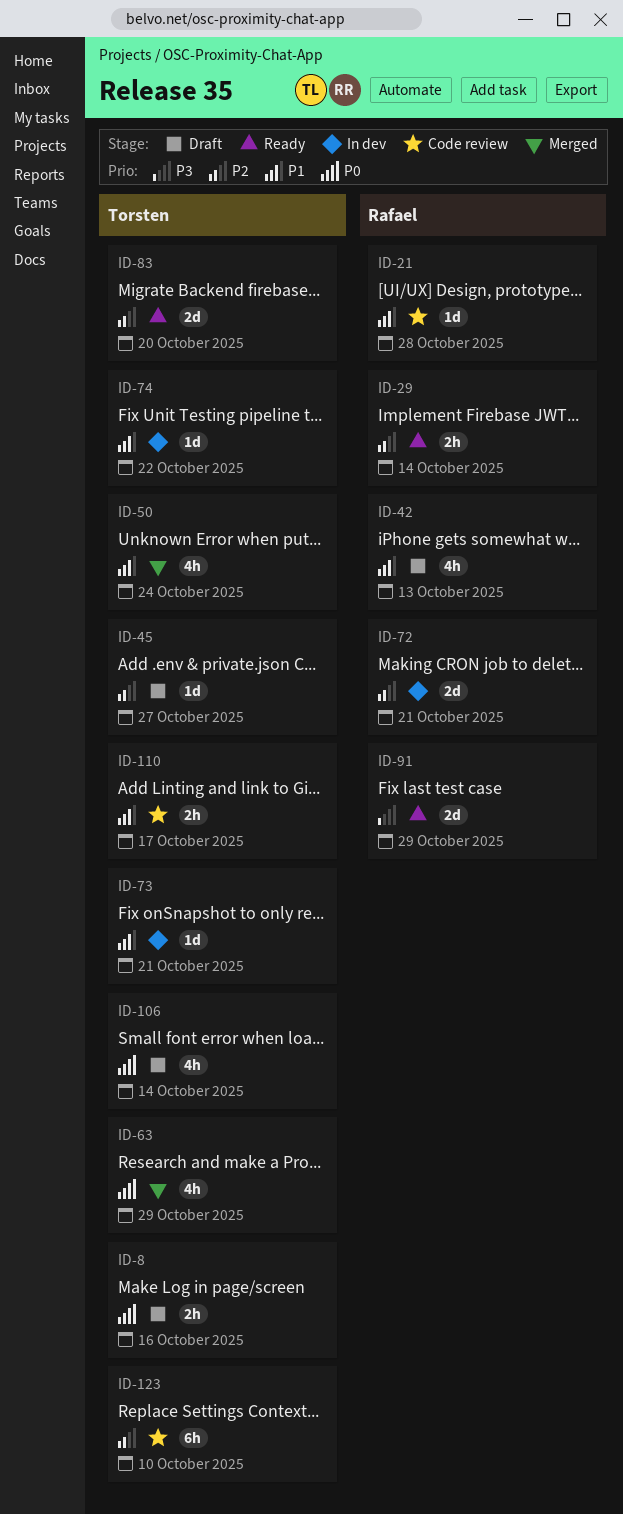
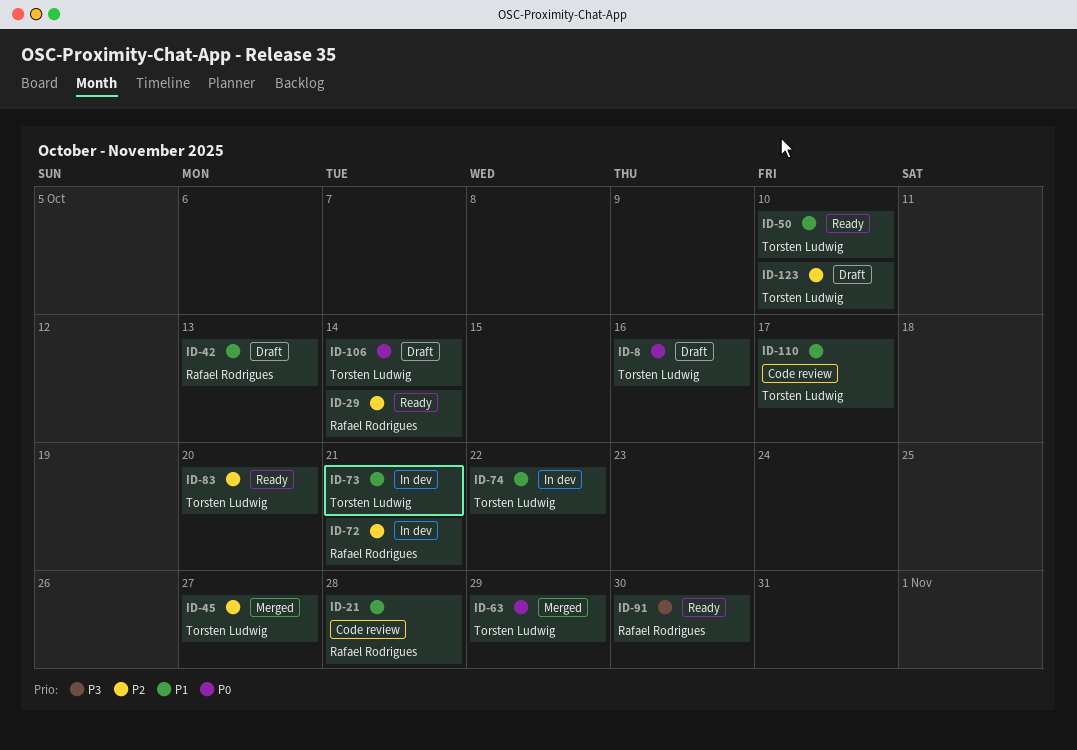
ID-45, status: Draft -> Merged
ID-50, status: Merged -> Ready
ID-50, due: Oct 24 -> Oct 10
ID-91, due: Oct 29 -> Oct 30
ID-123, status: Code review -> Draft

